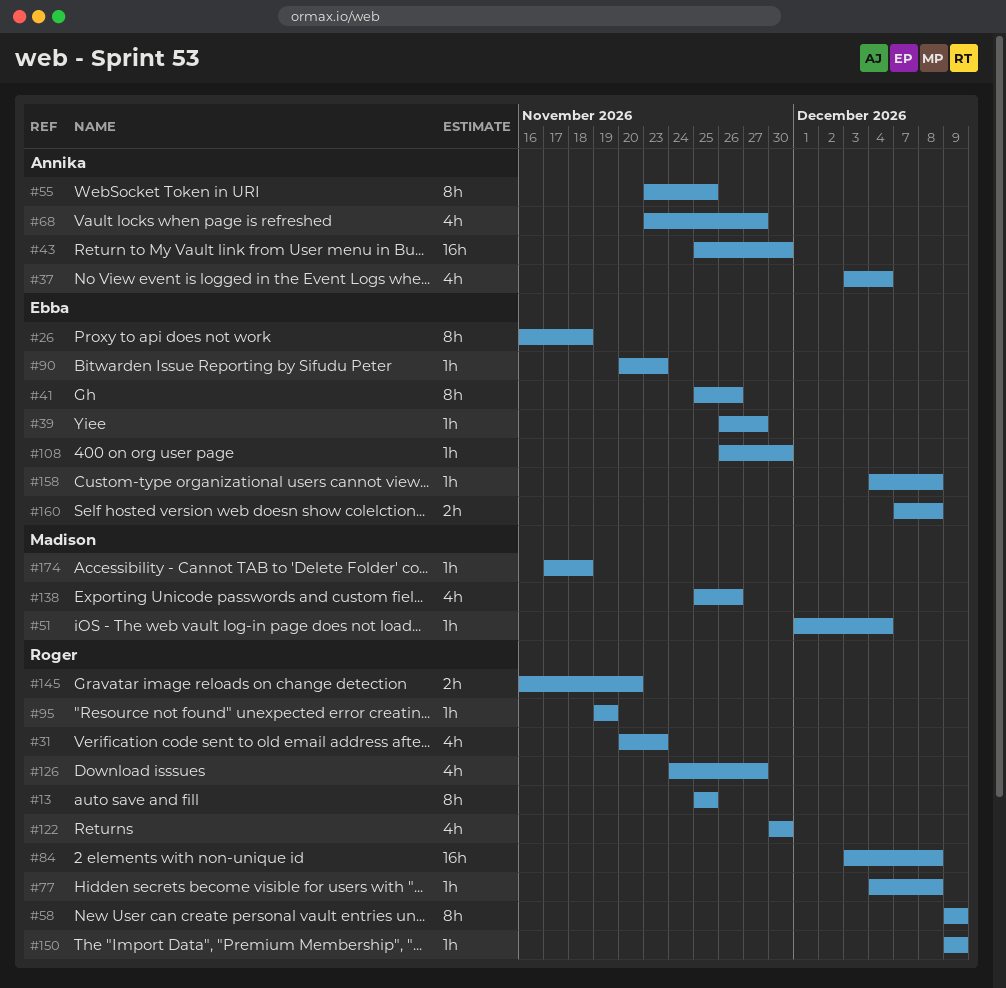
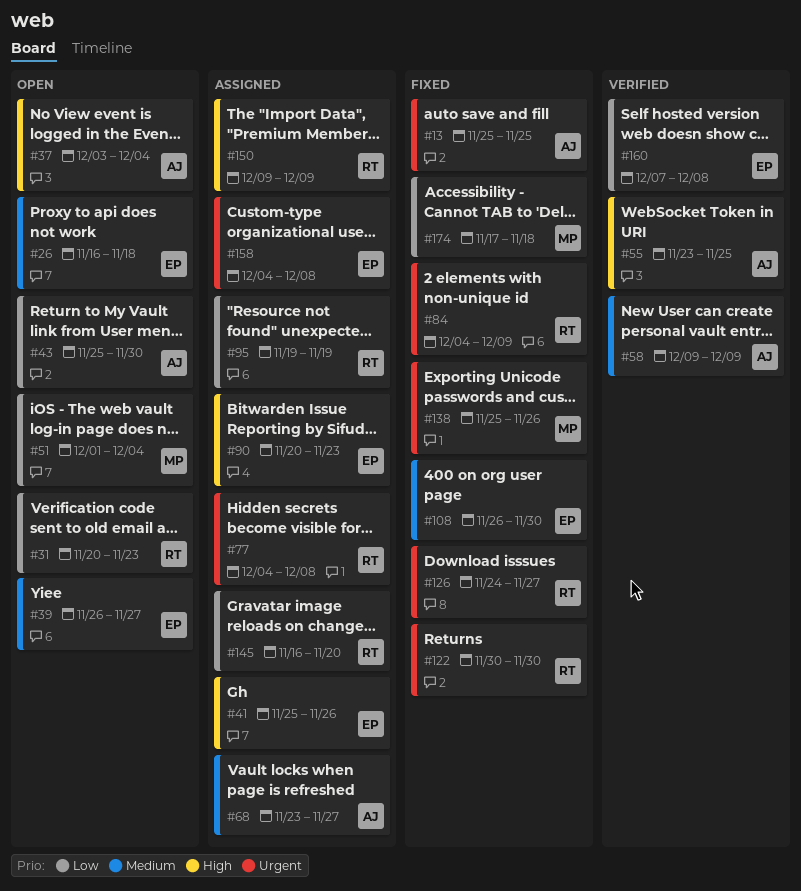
#13, owner: Roger -> Annika
#58, owner: Roger -> Annika
#84, start: Dec 3 -> Dec 4
#84, due: Dec 8 -> Dec 9

